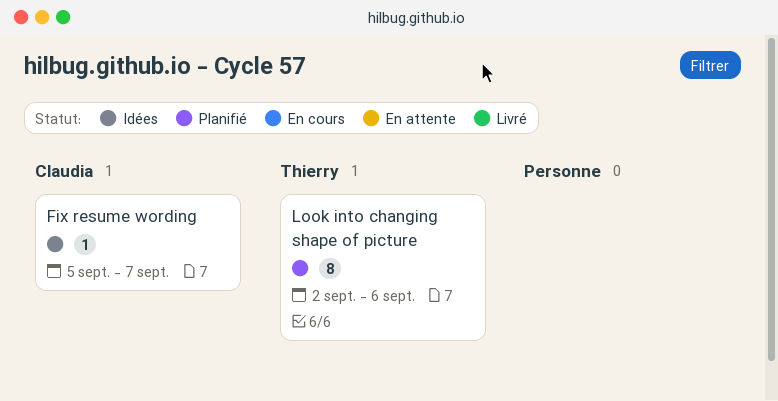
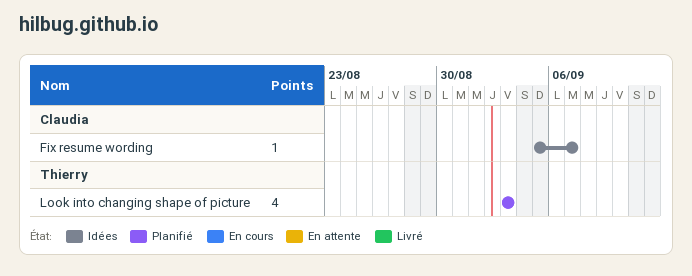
Look into changing shape of picture, estimate: 8 -> 4
Look into changing shape of picture, start: Sep 2 -> Sep 3
Look into changing shape of picture, due: Sep 6 -> Sep 3

